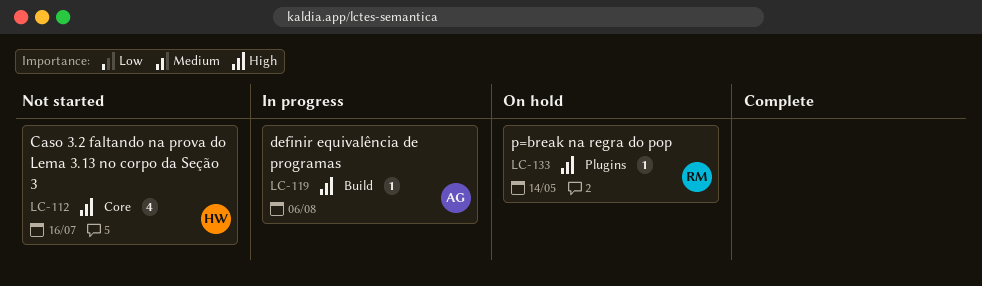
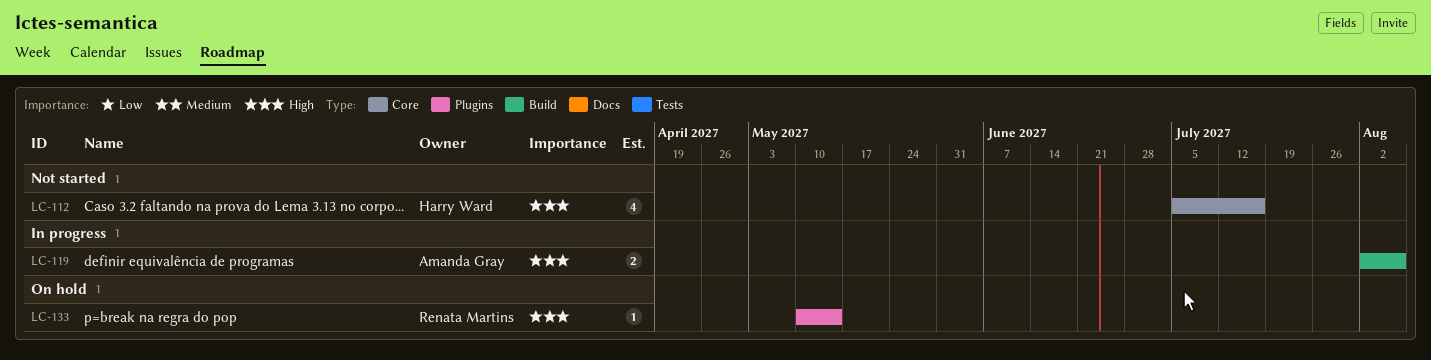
LC-119, estimate: 1 -> 2

